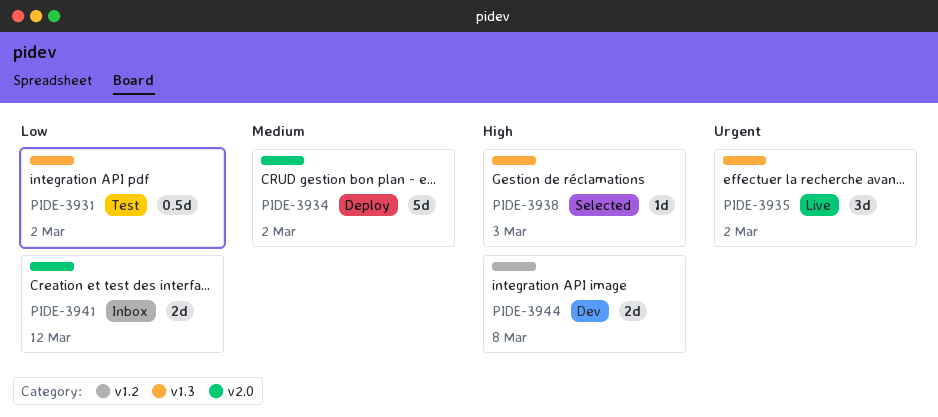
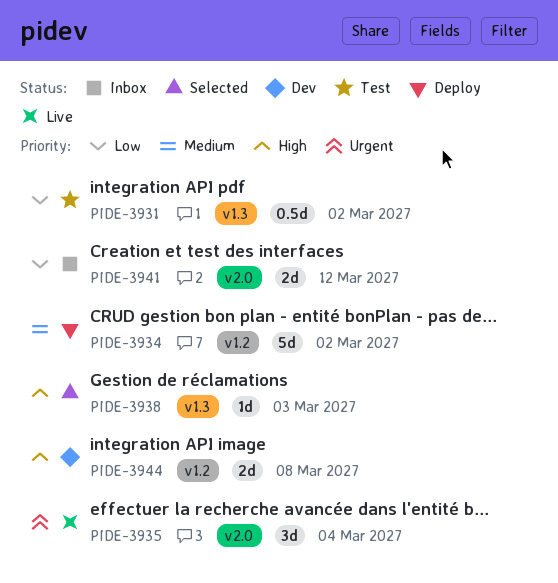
PIDE-3934, label: v2.0 -> v1.2
PIDE-3935, label: v1.3 -> v2.0
PIDE-3935, due: Mar 2 -> Mar 4

